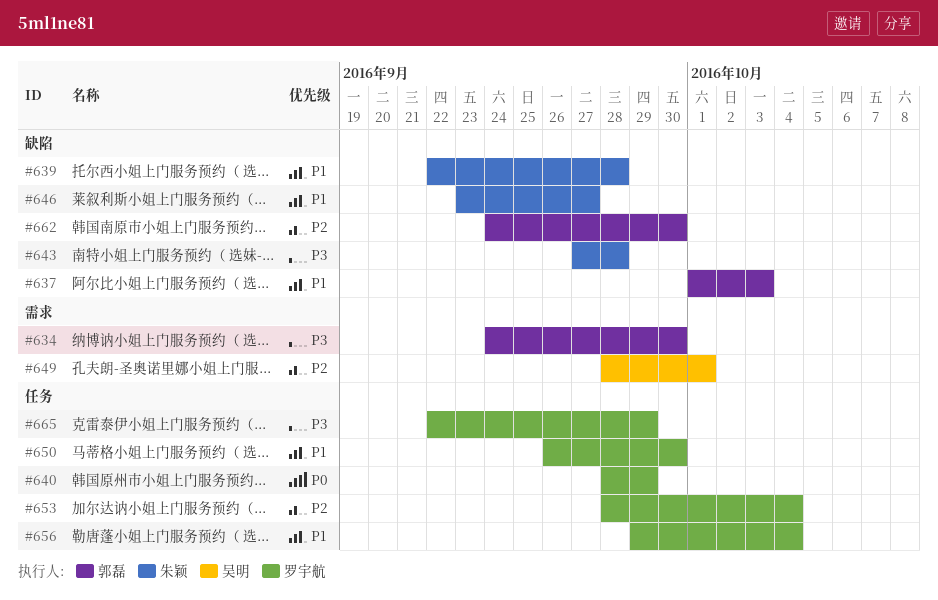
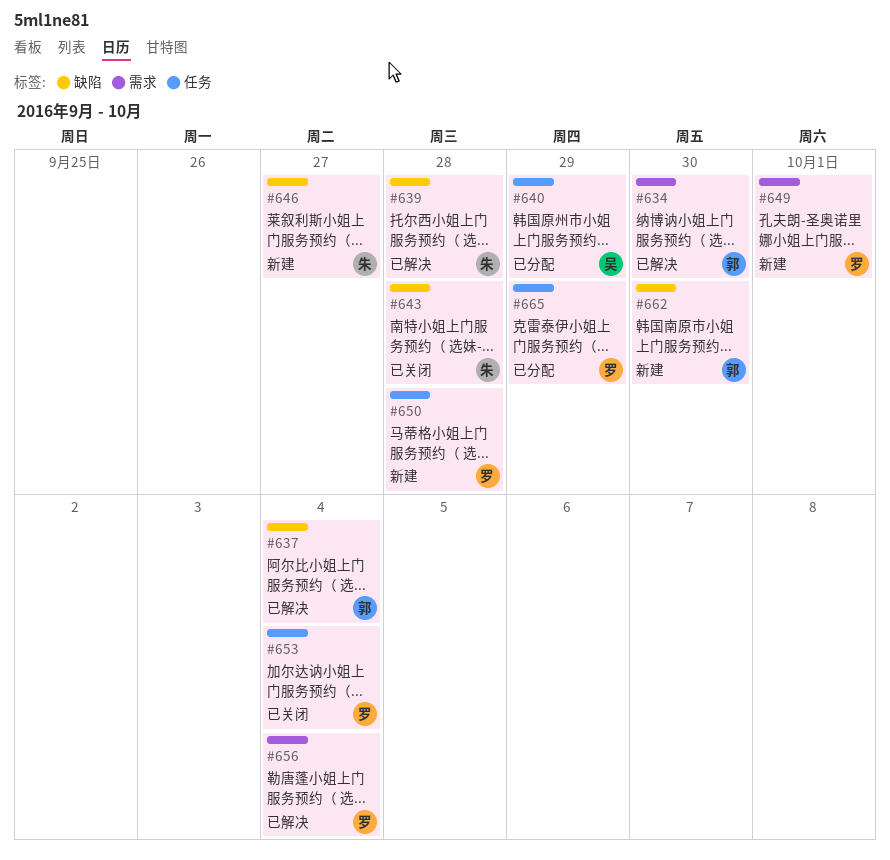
#637, due: Oct 3 -> Oct 4
#640, owner: 罗宇航 -> 吴明
#649, owner: 吴明 -> 罗宇航
#650, due: Sep 30 -> Sep 28
#656, label: 任务 -> 需求

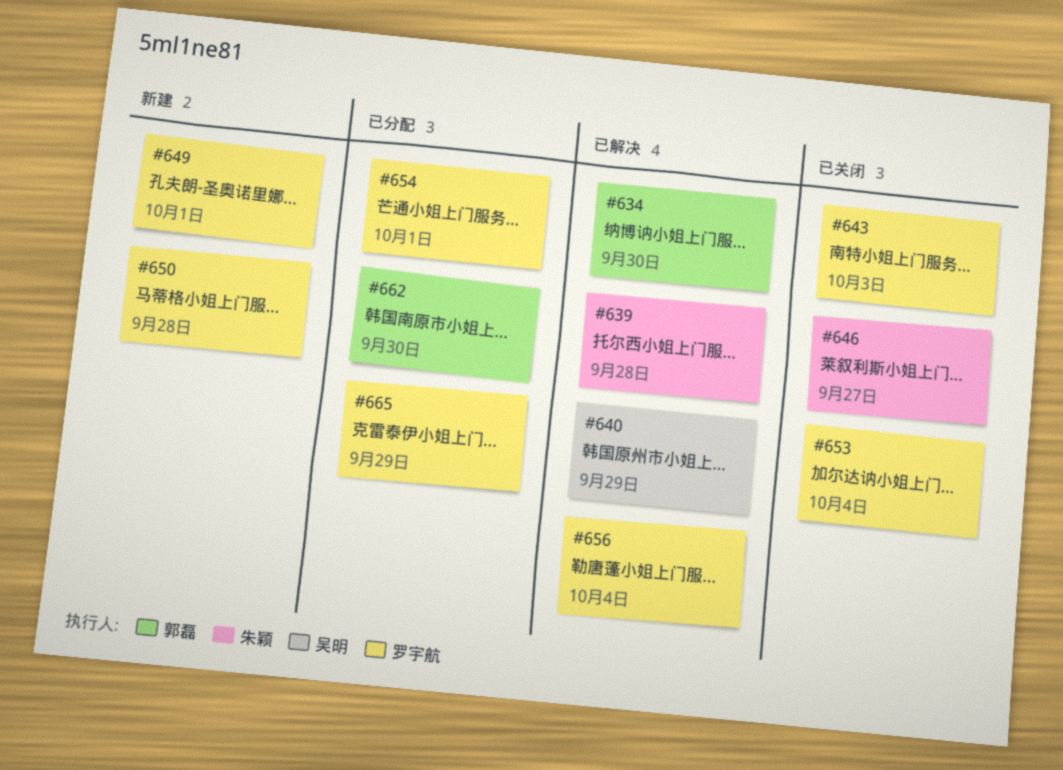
#637: present -> none
#640, status: 已分配 -> 已解决
#643, owner: 朱颖 -> 罗宇航
#643, due: Sep 28 -> Oct 3
#646, status: 新建 -> 已关闭
#654: none -> present
#662, status: 新建 -> 已分配

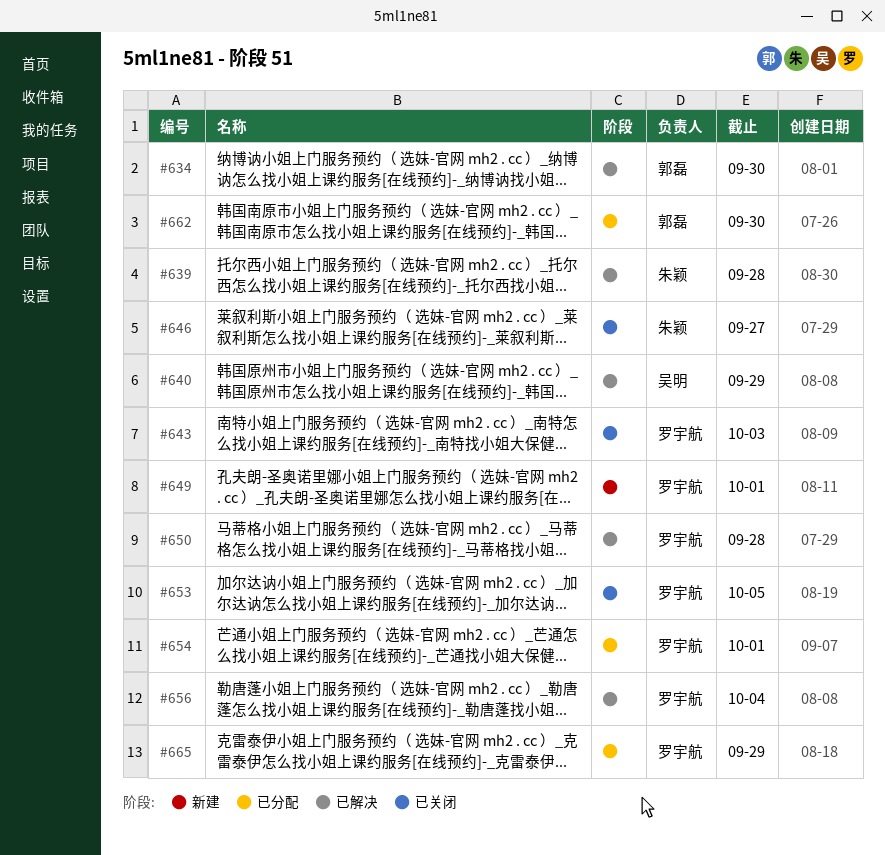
#650, status: 新建 -> 已解决
#653, due: Oct 4 -> Oct 5

